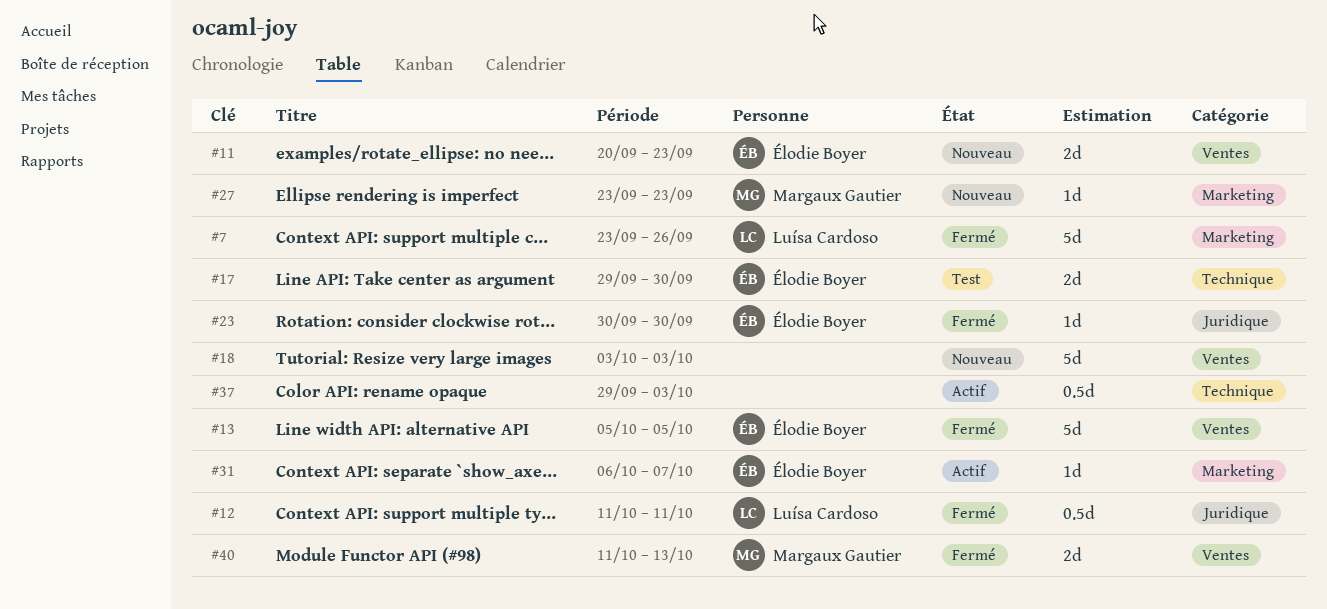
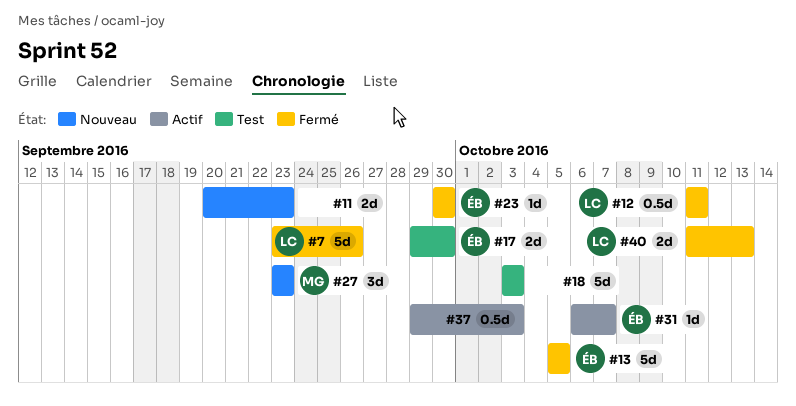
#11, owner: Élodie Boyer -> none
#18, status: Nouveau -> Test
#27, estimate: 1d -> 3d
#40, owner: Margaux Gautier -> Luísa Cardoso

